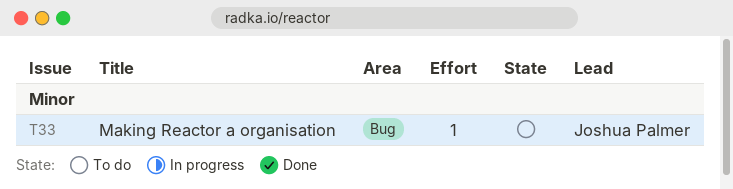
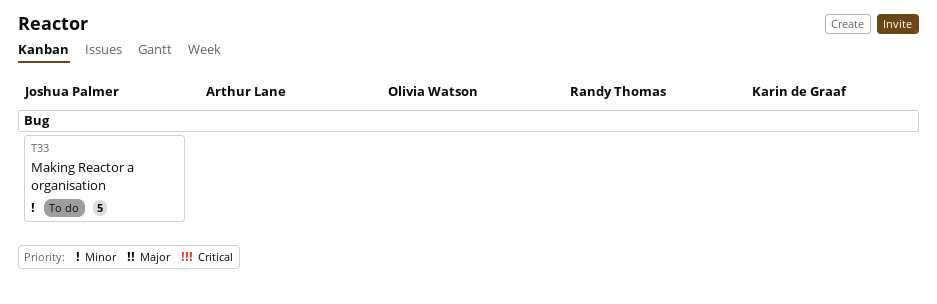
T33, estimate: 1 -> 5

